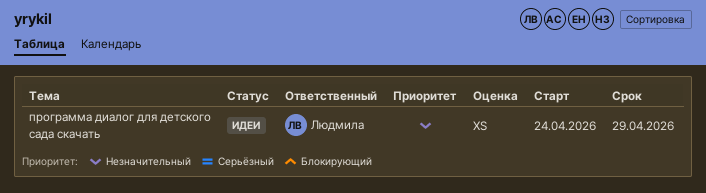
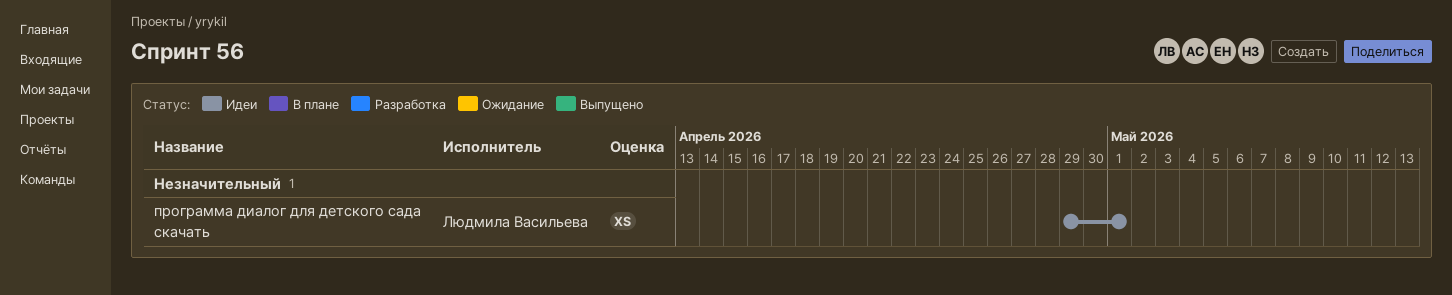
программа диалог для детского сада скачать, start: Apr 24 -> Apr 29
программа диалог для детского сада скачать, due: Apr 29 -> May 1

